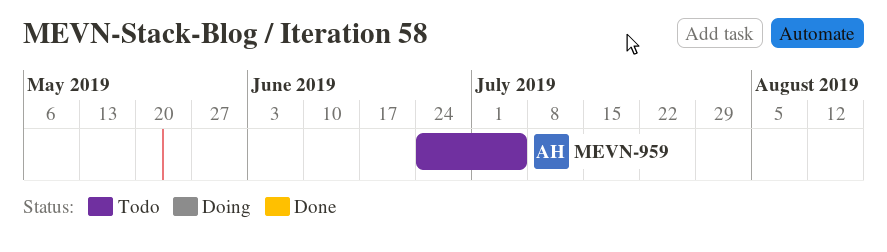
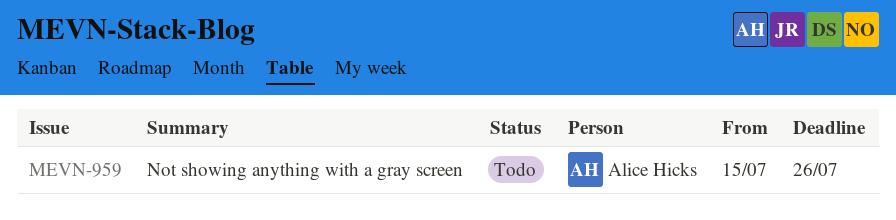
MEVN-959, start: Jun 24 -> Jul 15
MEVN-959, due: Jul 5 -> Jul 26

